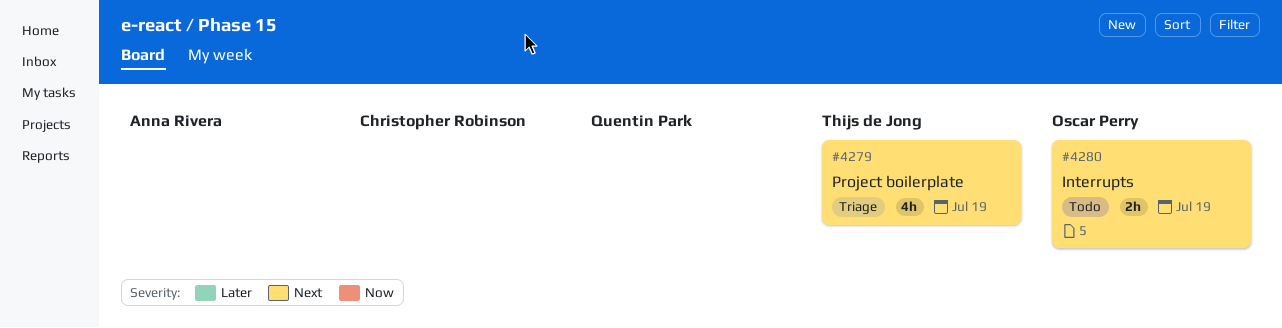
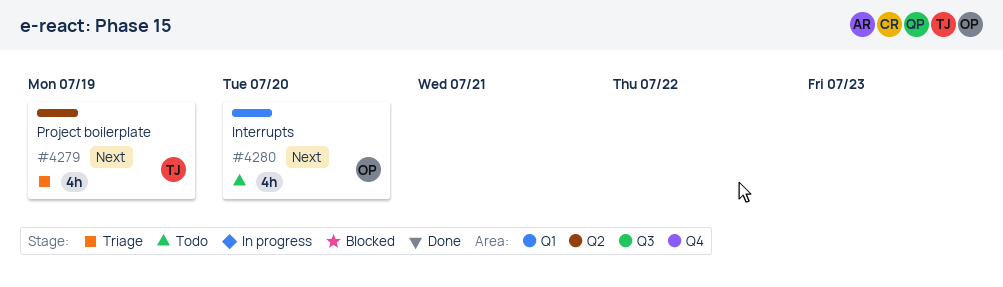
#4280, estimate: 2h -> 4h
#4280, due: Jul 19 -> Jul 20

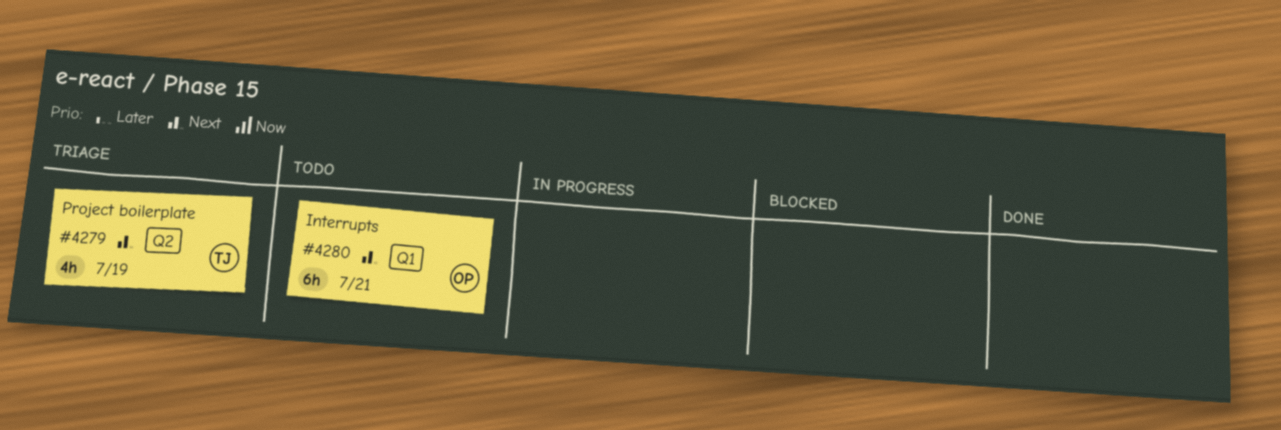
#4280, estimate: 4h -> 6h
#4280, due: Jul 20 -> Jul 21

